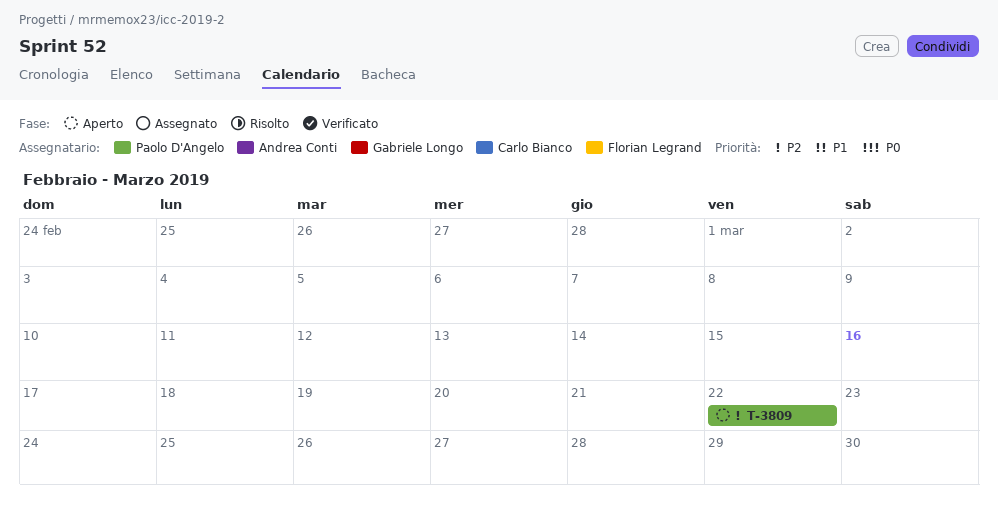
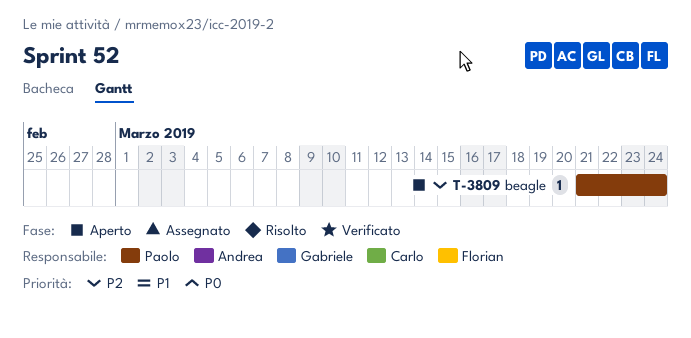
T-3809, start: Mar 22 -> Mar 21
T-3809, due: Mar 22 -> Mar 24

